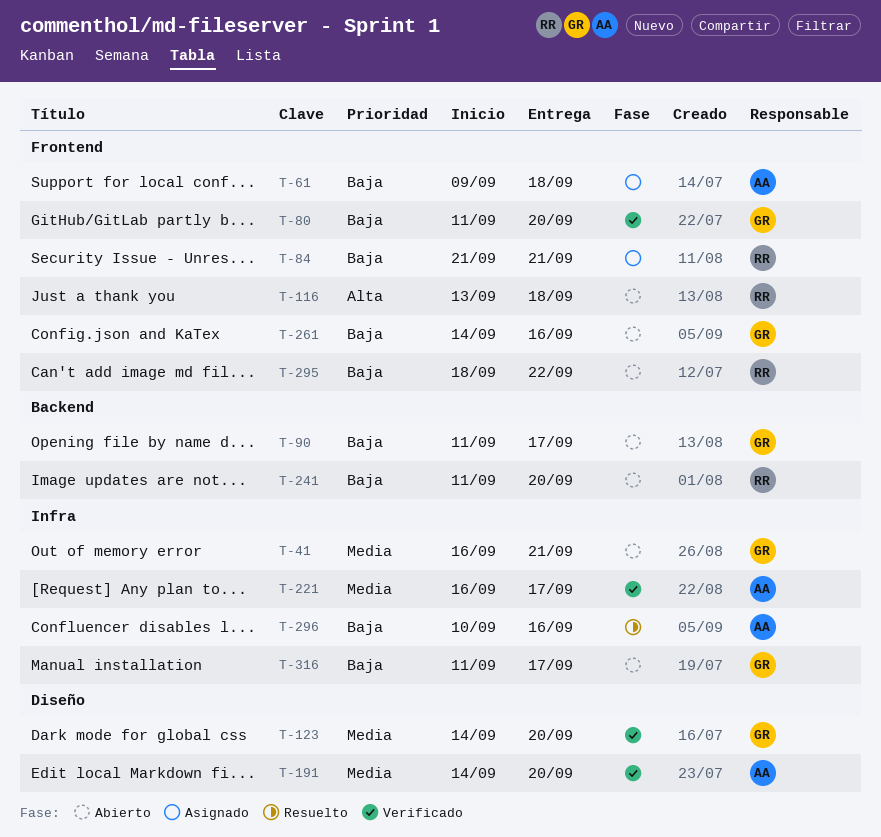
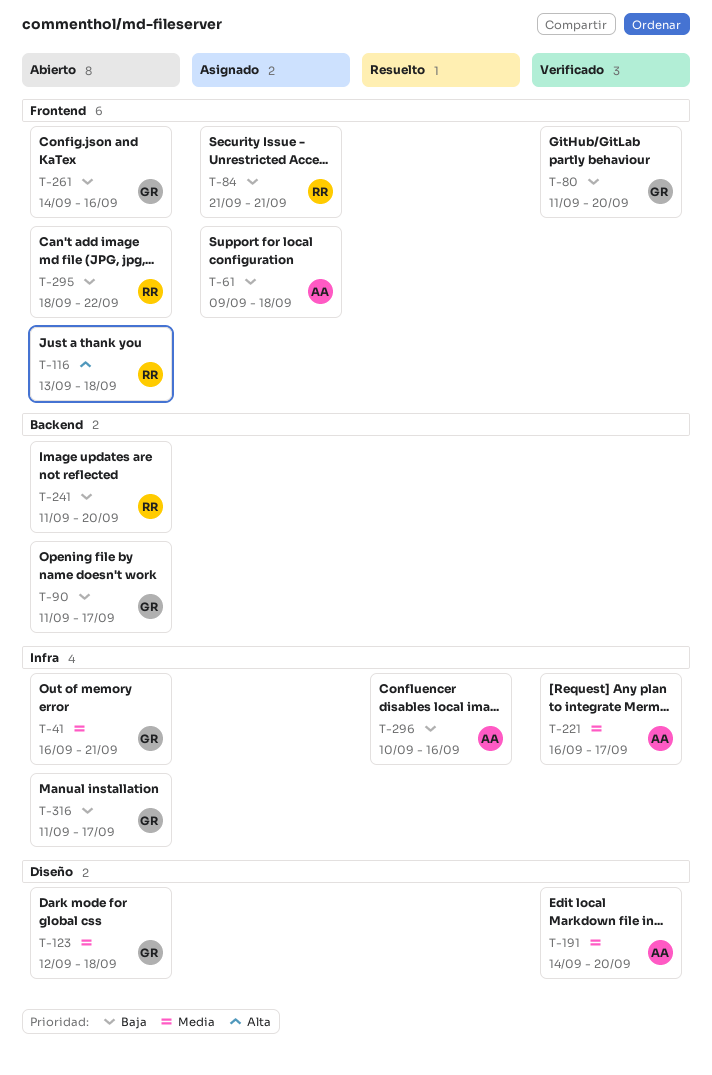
T-123, status: Verificado -> Abierto
T-123, start: Sep 14 -> Sep 12
T-123, due: Sep 20 -> Sep 18

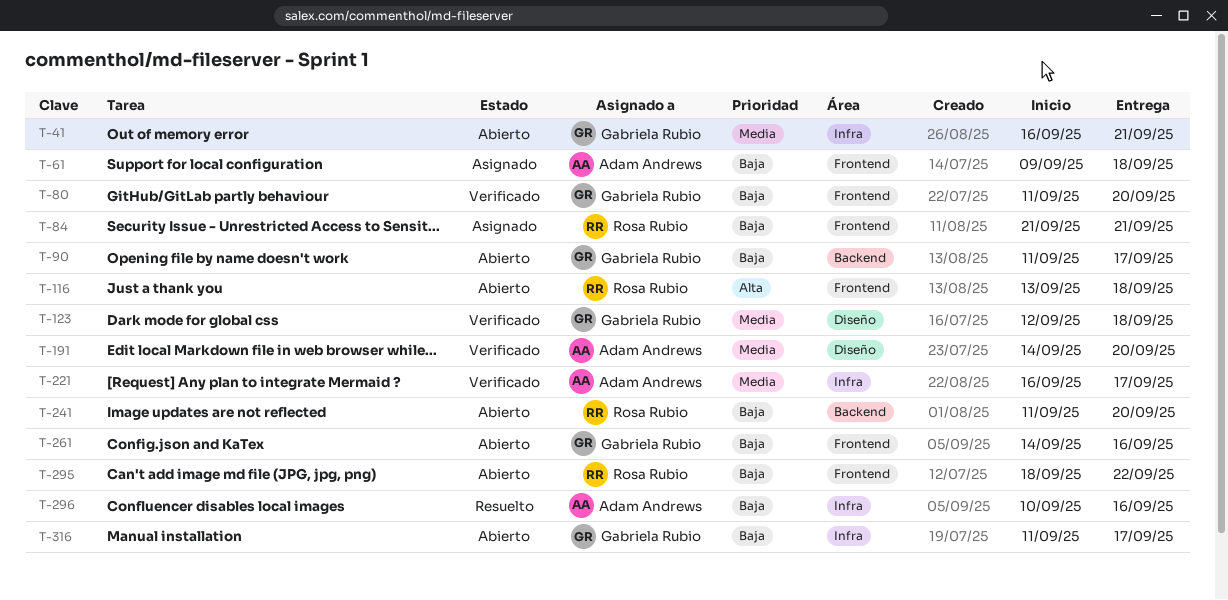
T-123, status: Abierto -> Verificado

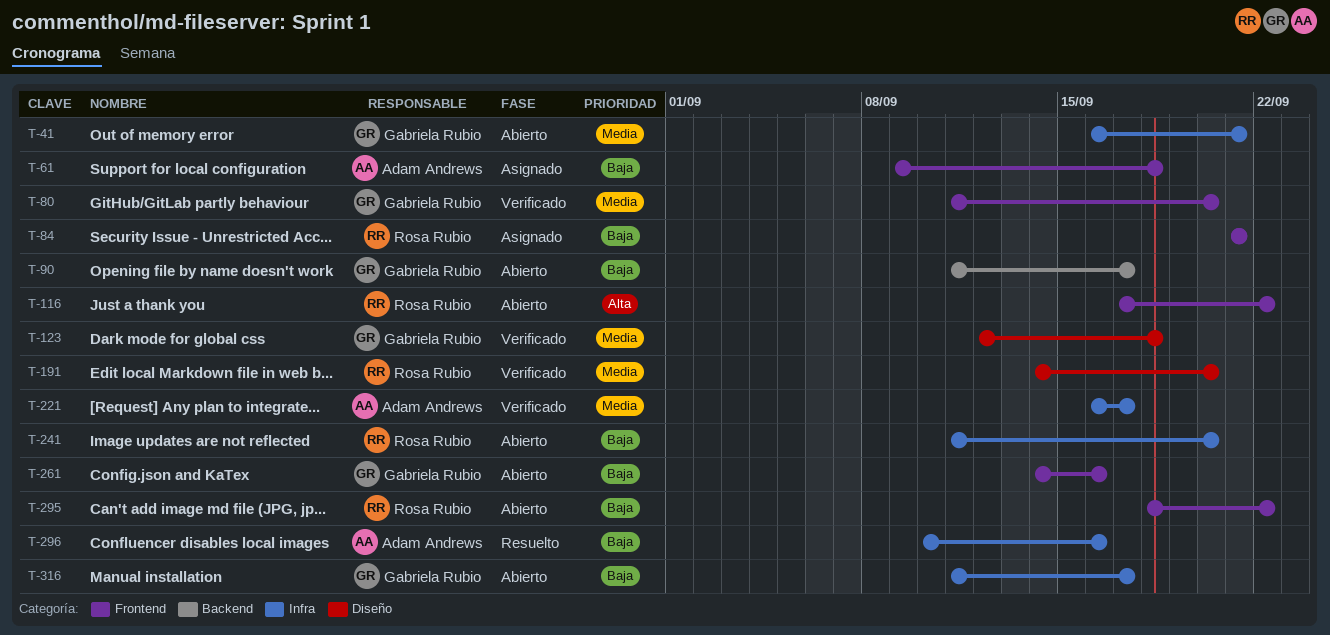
T-80, priority: Baja -> Media
T-116, start: Sep 13 -> Sep 17
T-116, due: Sep 18 -> Sep 22
T-191, owner: Adam Andrews -> Rosa Rubio
T-241, label: Backend -> Infra

